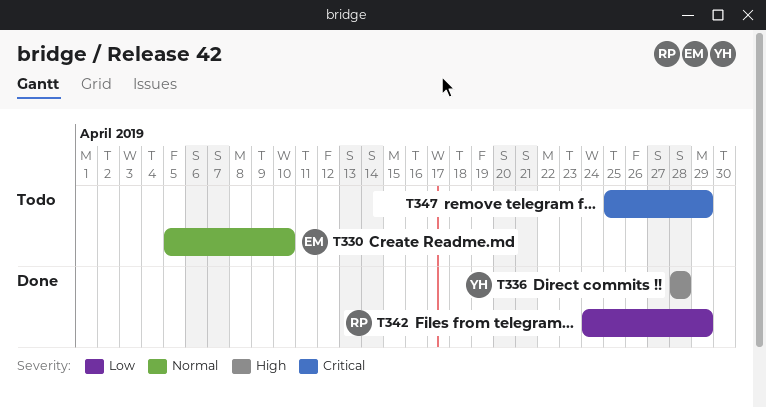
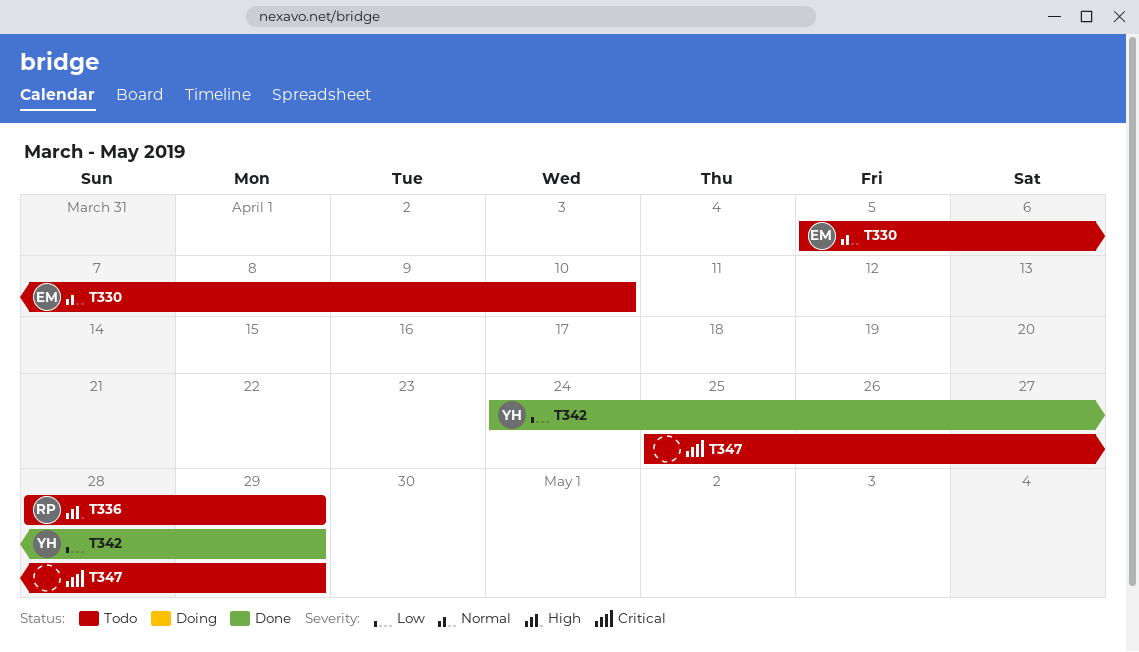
T336, status: Done -> Todo
T336, owner: YH -> RP
T336, due: Apr 28 -> Apr 29
T342, owner: RP -> YH

